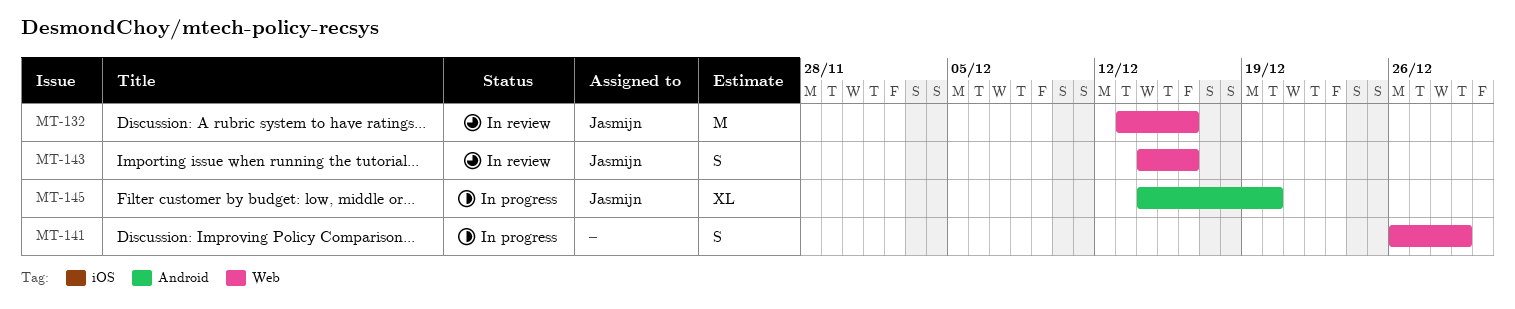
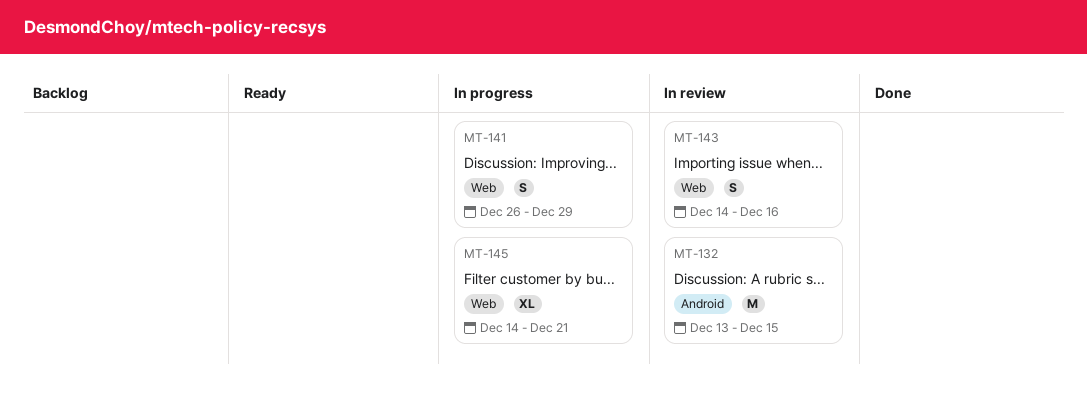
MT-132, label: Web -> Android
MT-132, due: Dec 16 -> Dec 15
MT-145, label: Android -> Web
MT-145, due: Dec 20 -> Dec 21

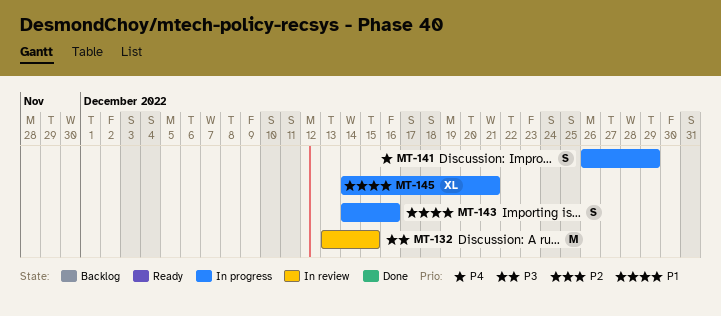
MT-143, status: In review -> In progress

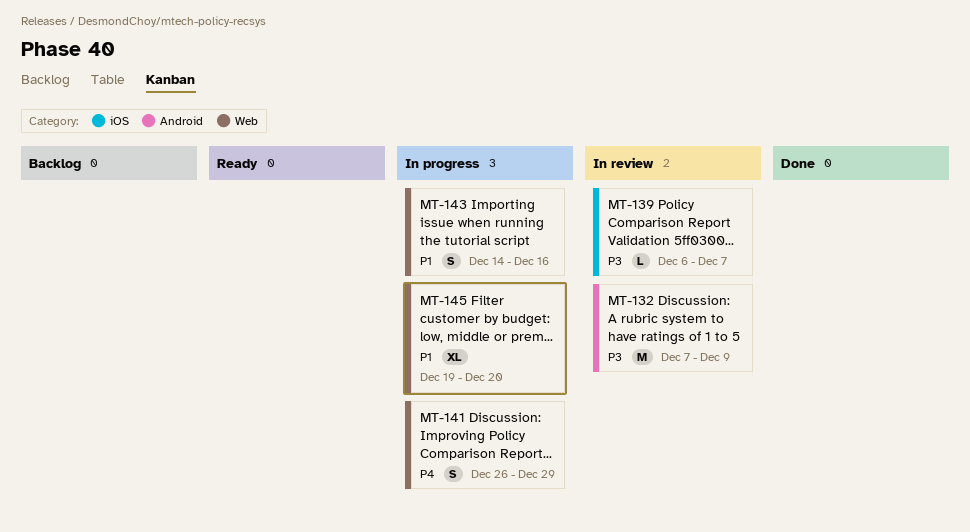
MT-132, start: Dec 13 -> Dec 7
MT-132, due: Dec 15 -> Dec 9
MT-139: none -> present
MT-145, start: Dec 14 -> Dec 19
MT-145, due: Dec 21 -> Dec 20

